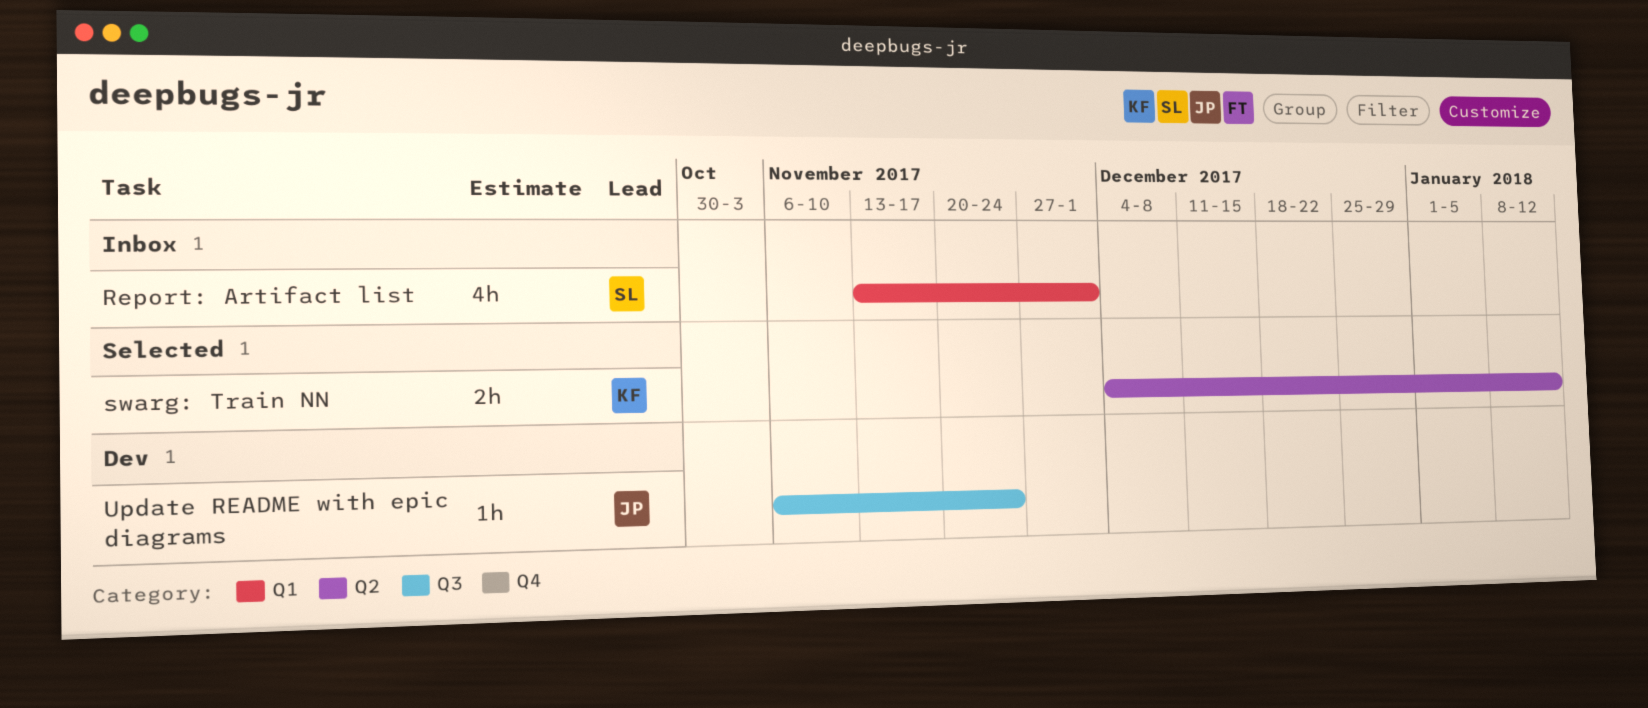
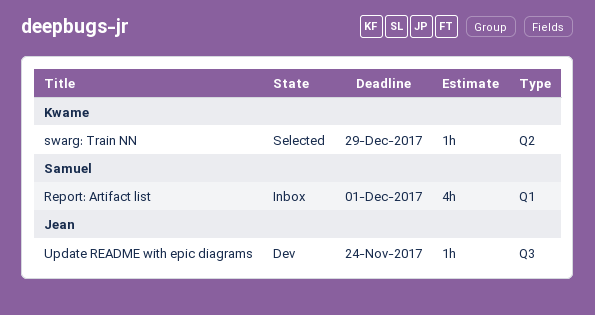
swarg: Train NN, estimate: 2h -> 1h
swarg: Train NN, due: Jan 12 -> Dec 29

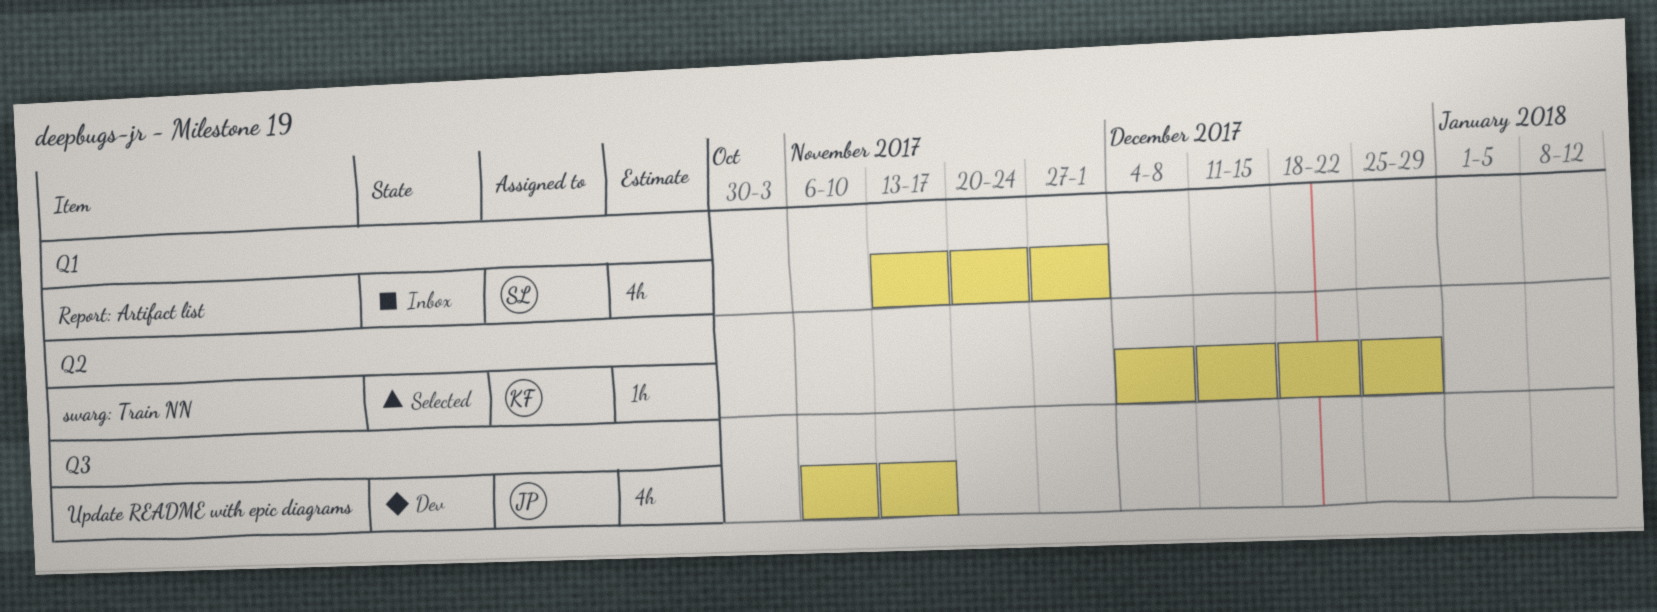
Update README with epic diagrams, estimate: 1h -> 4h
Update README with epic diagrams, due: Nov 24 -> Nov 17

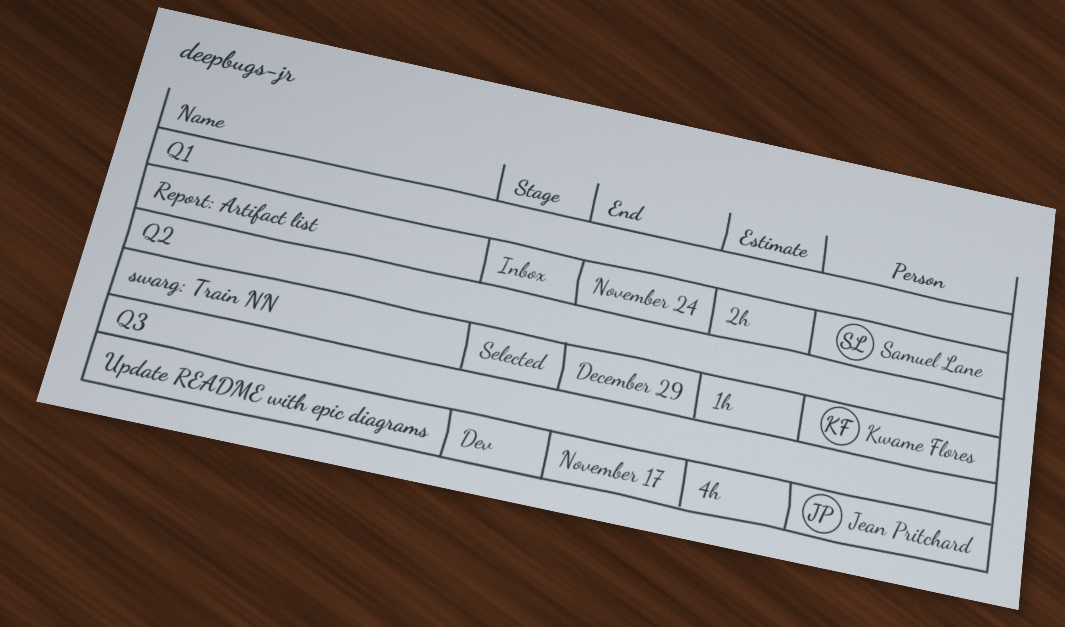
Report: Artifact list, estimate: 4h -> 2h
Report: Artifact list, due: Dec 1 -> Nov 24

